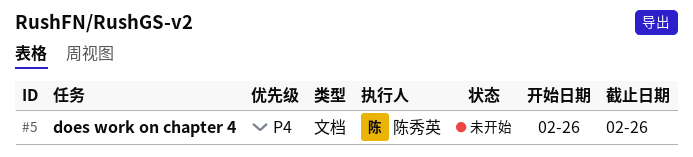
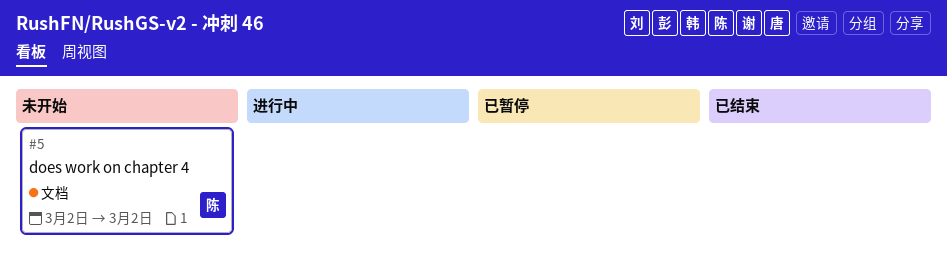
#5, start: Feb 26 -> Mar 2
#5, due: Feb 26 -> Mar 2

